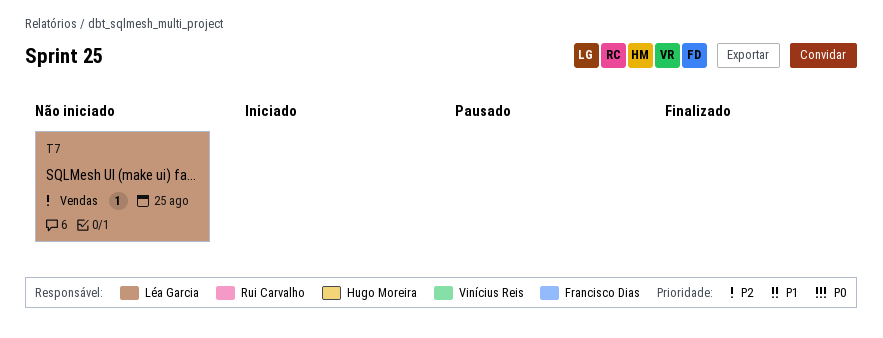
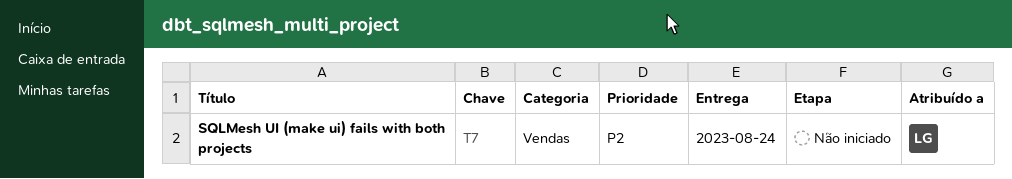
T7, due: Aug 25 -> Aug 24

